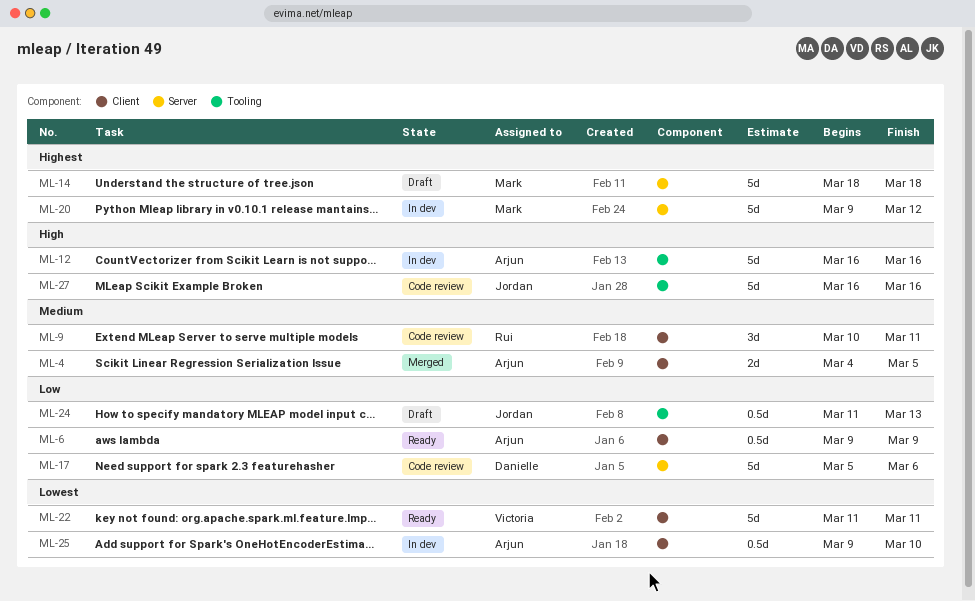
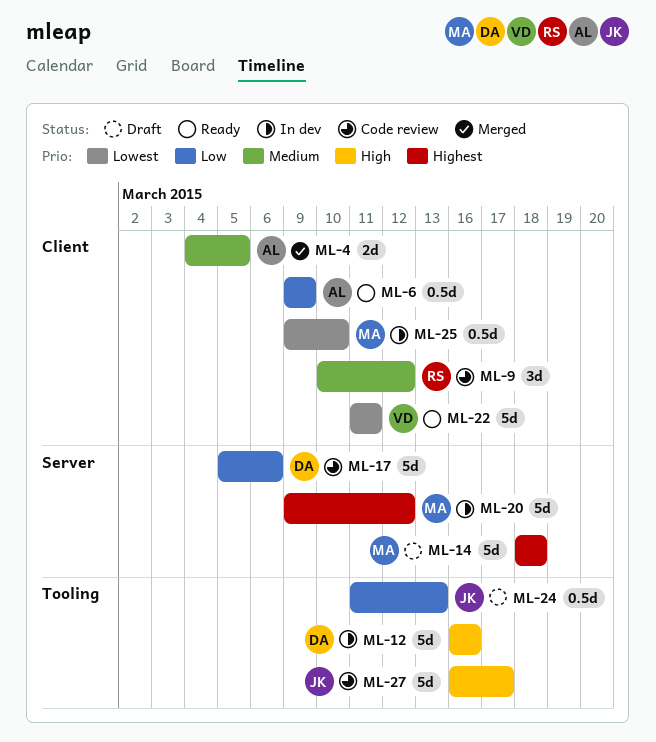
ML-9, due: Mar 11 -> Mar 12
ML-12, owner: Arjun -> Danielle
ML-25, owner: Arjun -> Mark
ML-27, due: Mar 16 -> Mar 17

